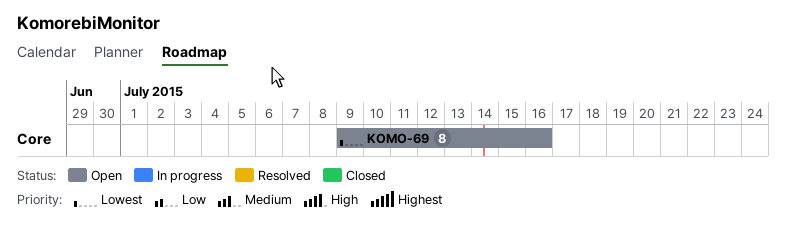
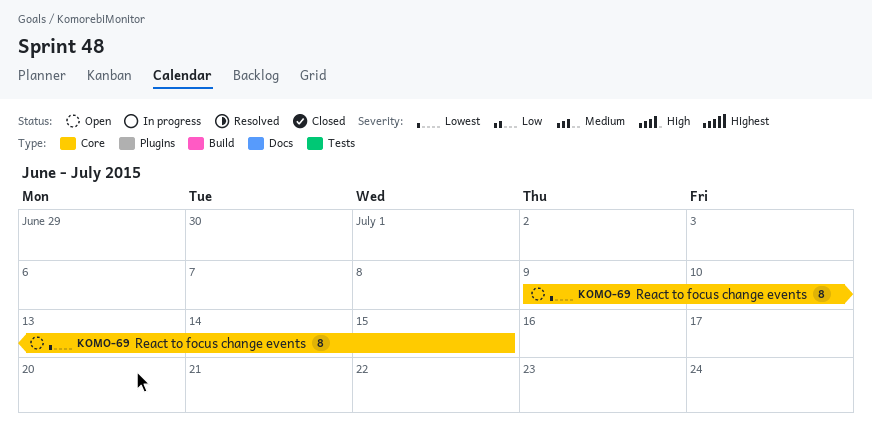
KOMO-69, due: Jul 16 -> Jul 15

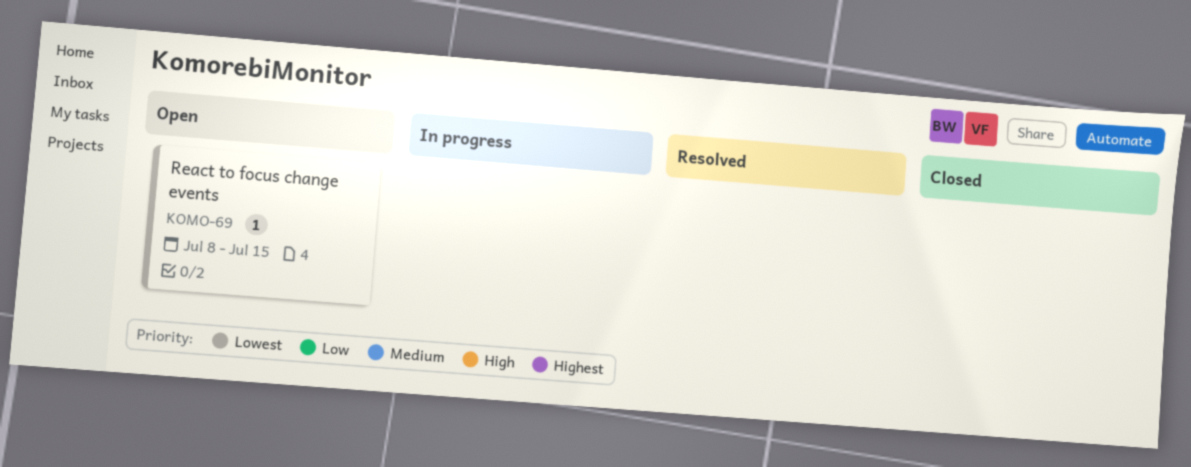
KOMO-69, estimate: 8 -> 1
KOMO-69, start: Jul 9 -> Jul 8

